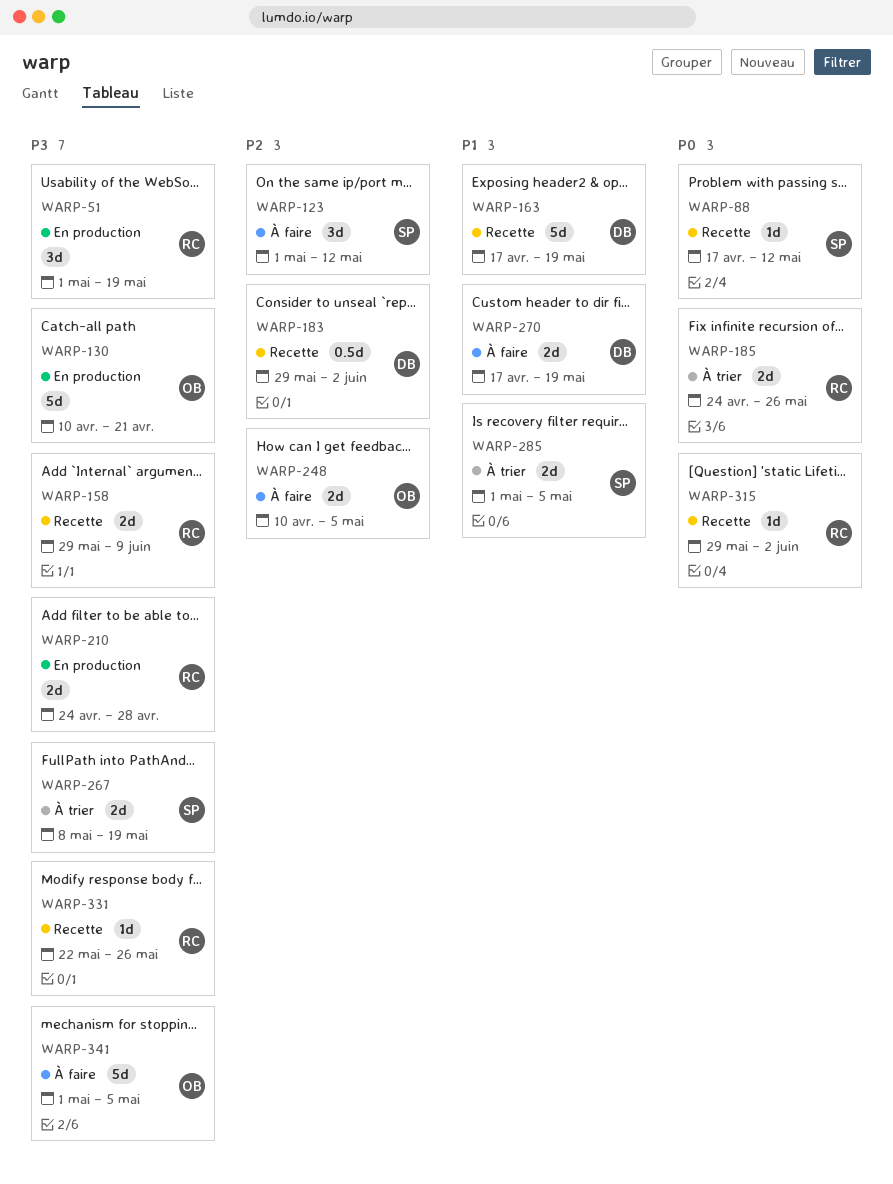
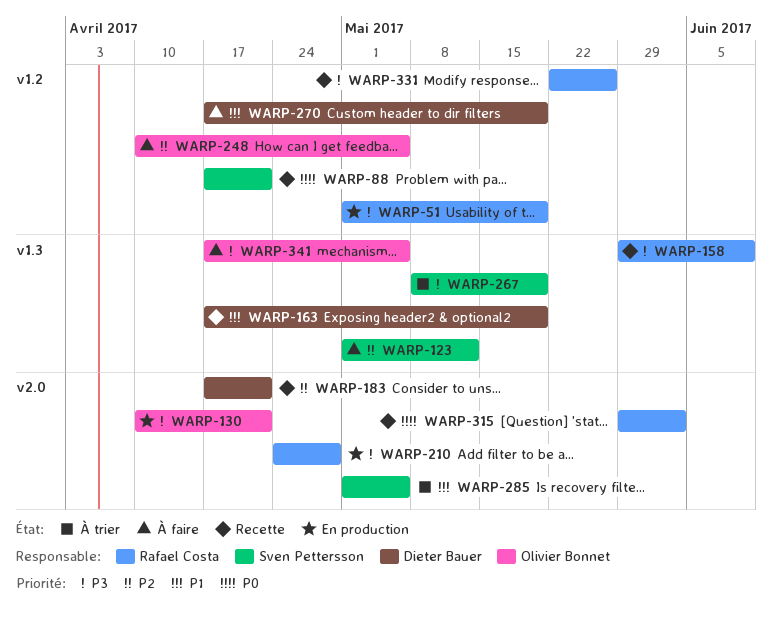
WARP-88, due: May 12 -> Apr 21
WARP-183, start: May 29 -> Apr 17
WARP-183, due: Jun 2 -> Apr 21
WARP-185: present -> none
WARP-341, start: May 1 -> Apr 17

